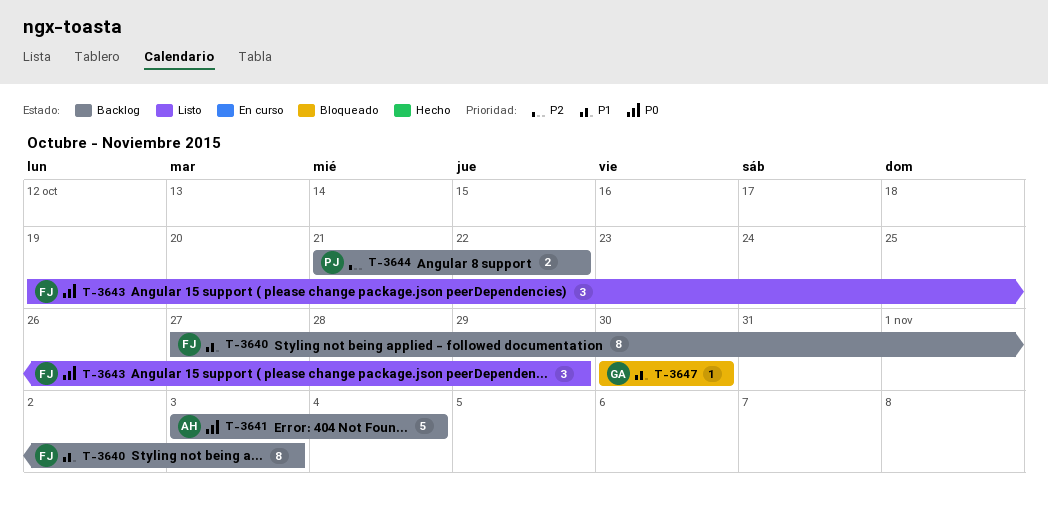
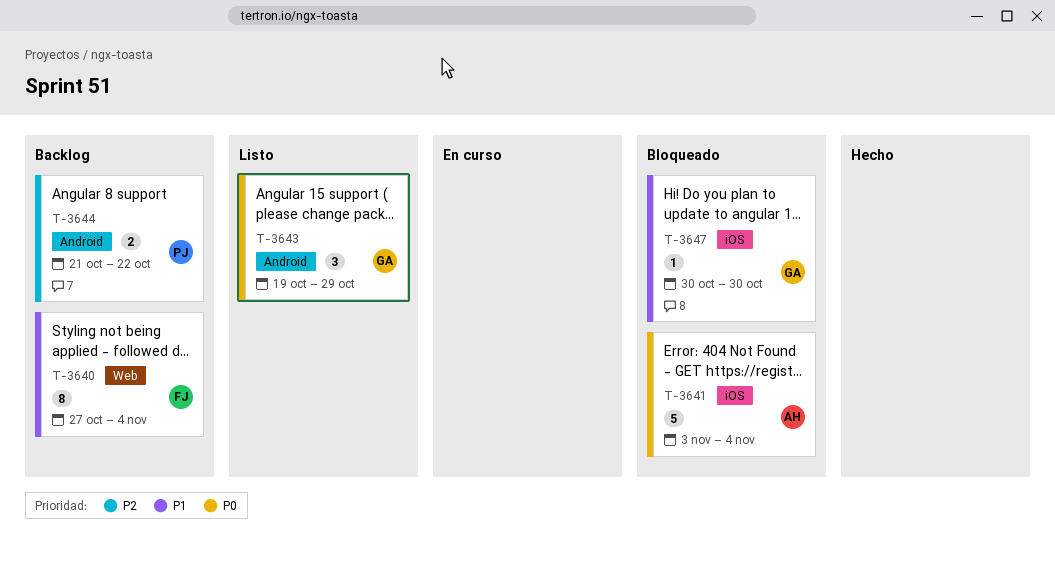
T-3640, due: Nov 3 -> Nov 4
T-3641, status: Backlog -> Bloqueado
T-3643, owner: FJ -> GA

